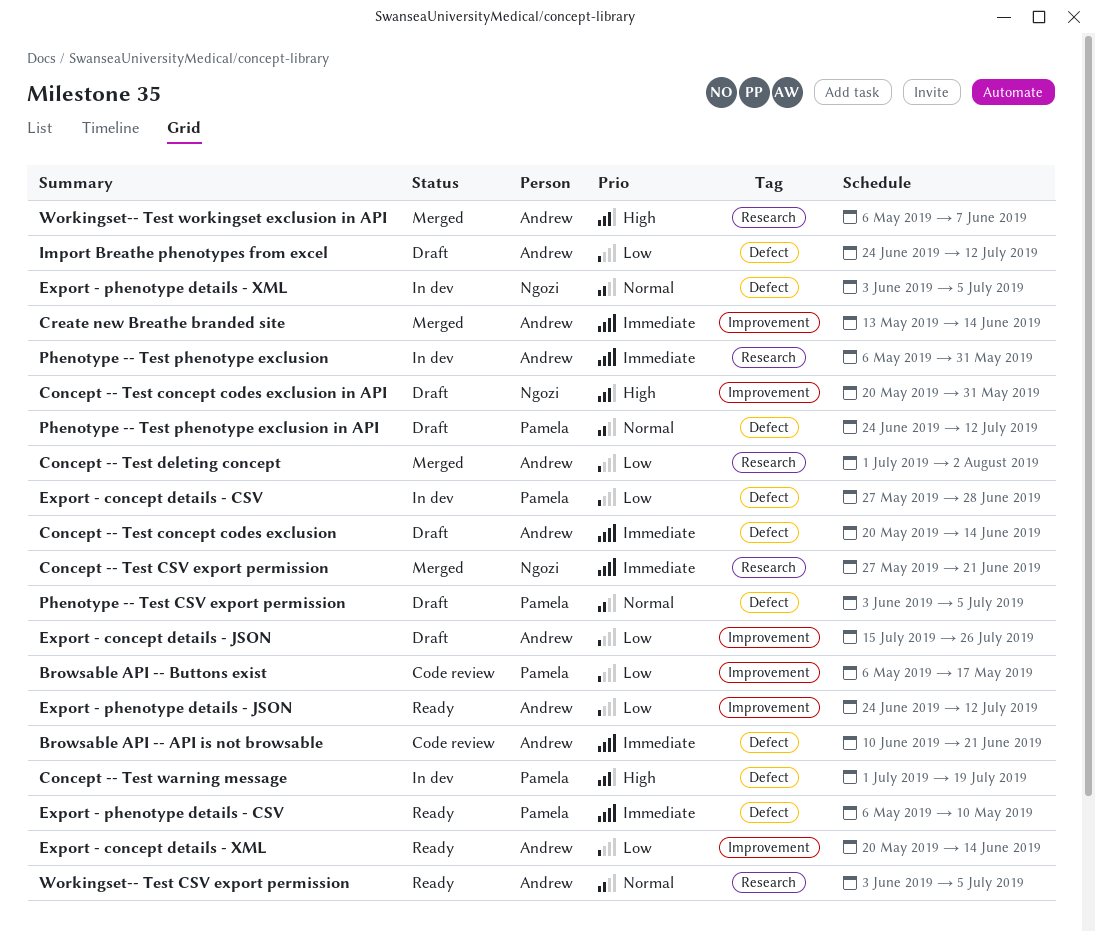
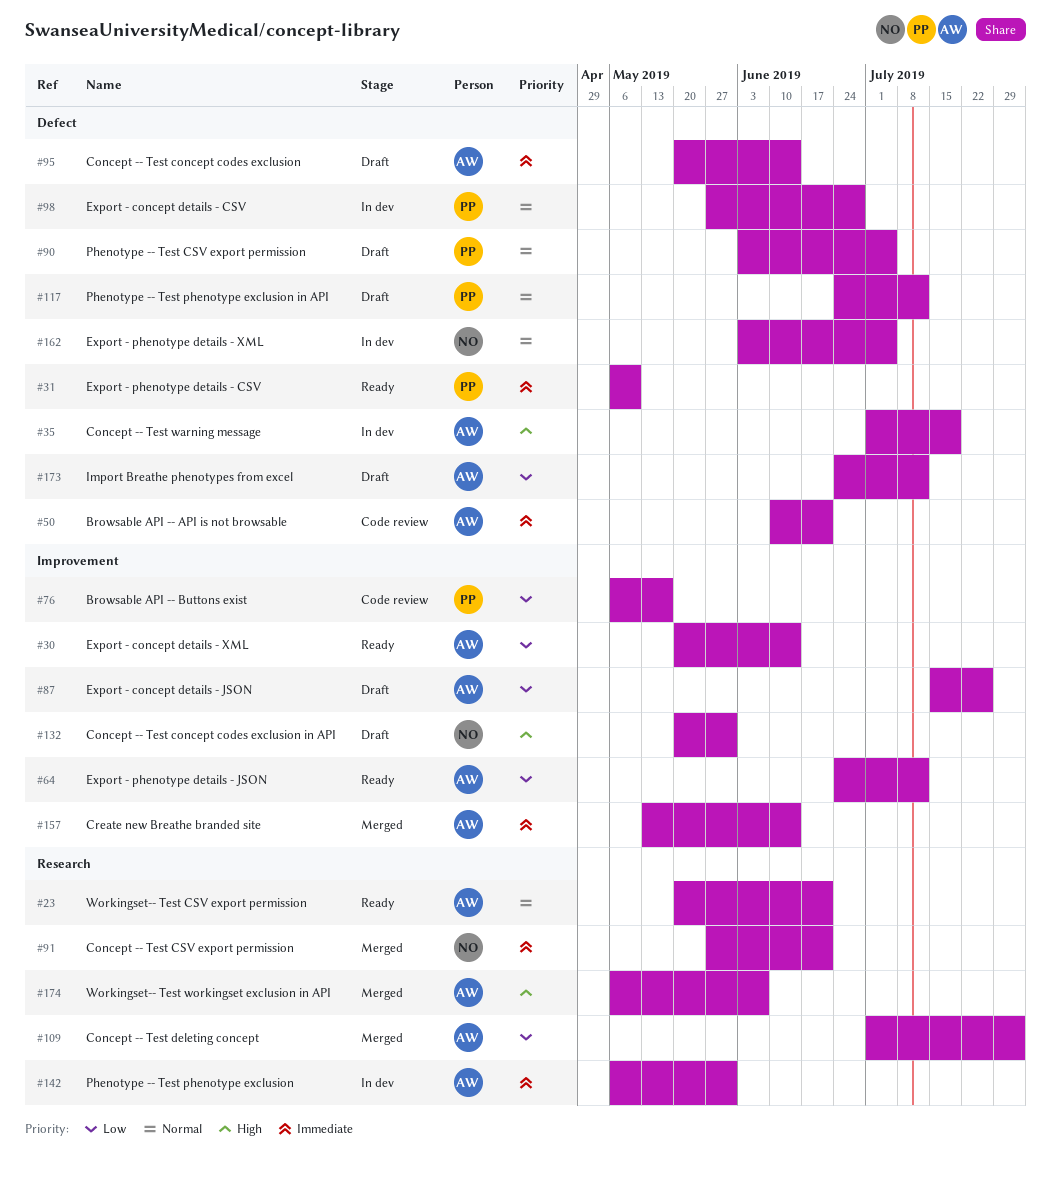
Concept -- Test warning message, owner: Pamela -> Andrew
Export - concept details - CSV, priority: Low -> Normal
Workingset-- Test CSV export permission, start: Jun 3 -> May 20
Workingset-- Test CSV export permission, due: Jul 5 -> Jun 21

